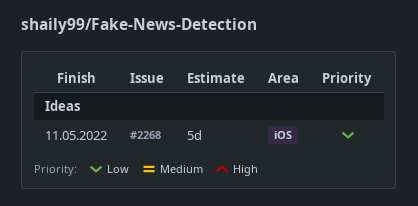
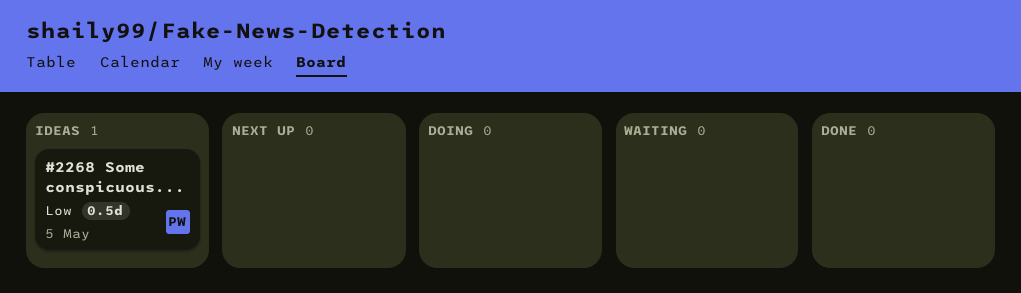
#2268, estimate: 5d -> 0.5d
#2268, due: May 11 -> May 5

